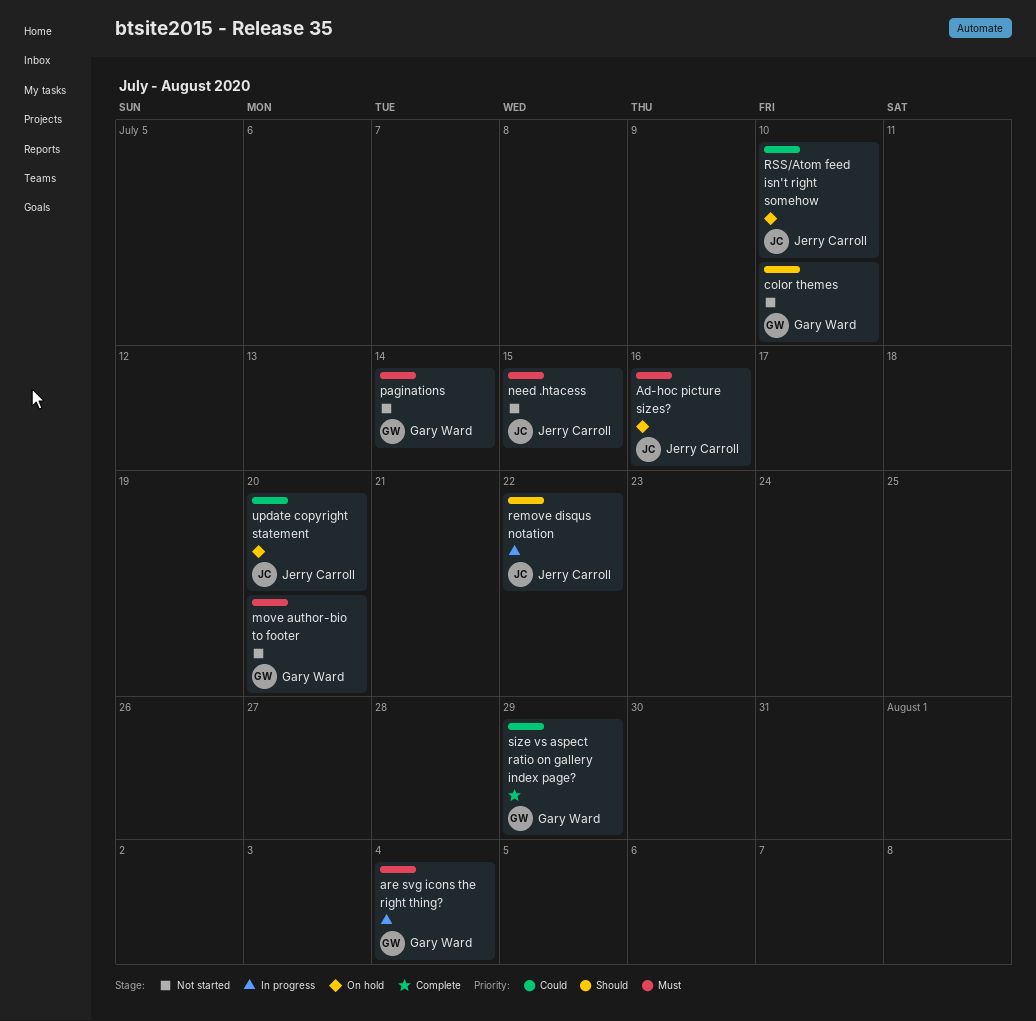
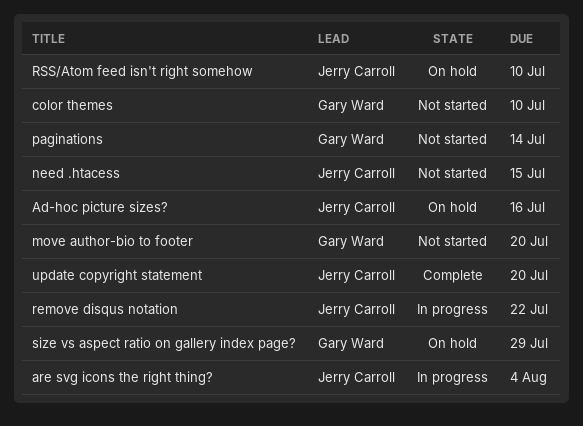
are svg icons the right thing?, owner: Gary Ward -> Jerry Carroll
size vs aspect ratio on gallery index page?, status: Complete -> On hold
update copyright statement, status: On hold -> Complete

